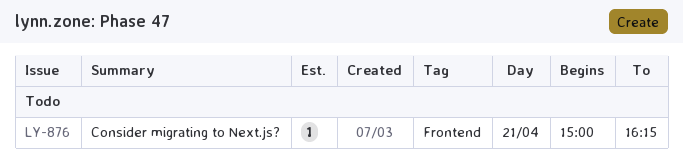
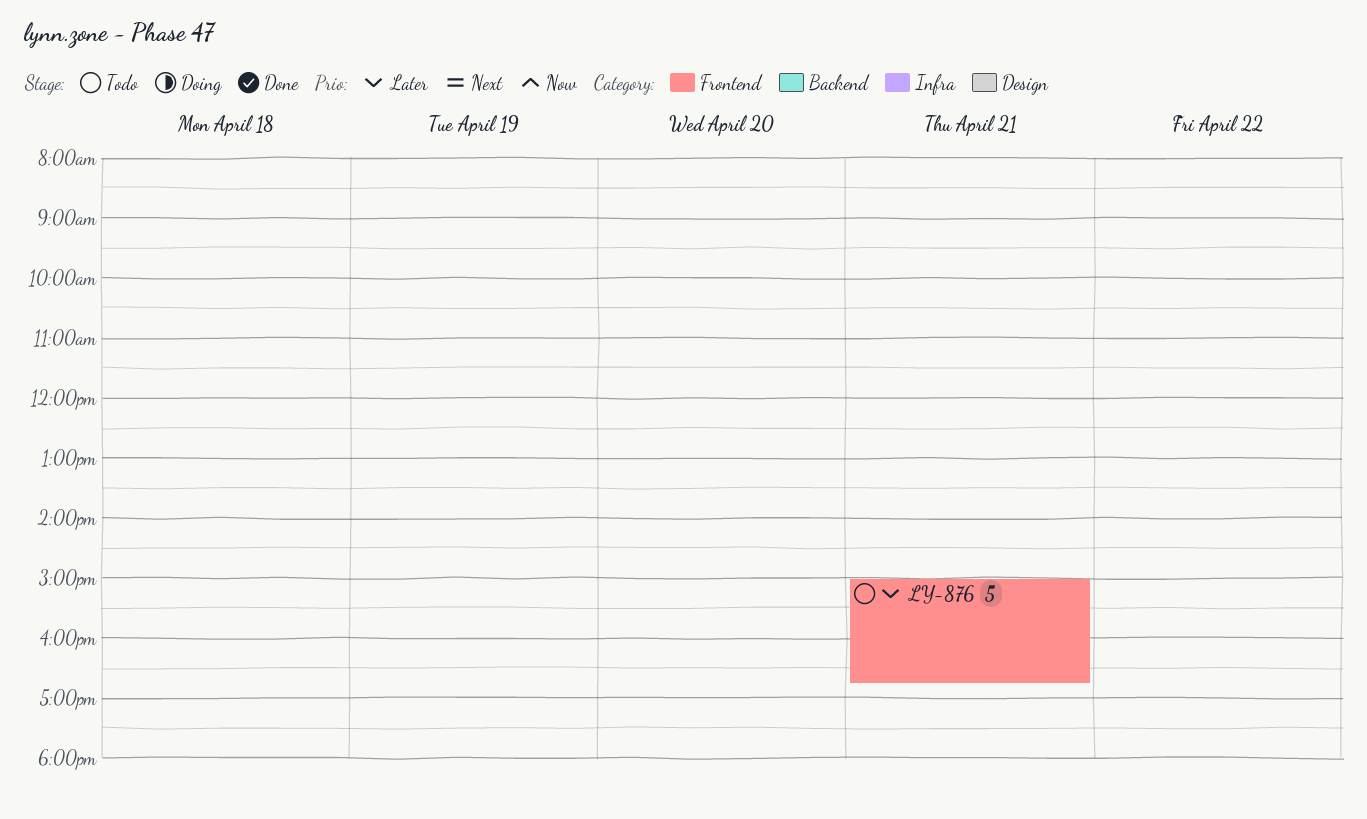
LY-876, estimate: 1 -> 5
LY-876, ends: 16:15 -> 16:45

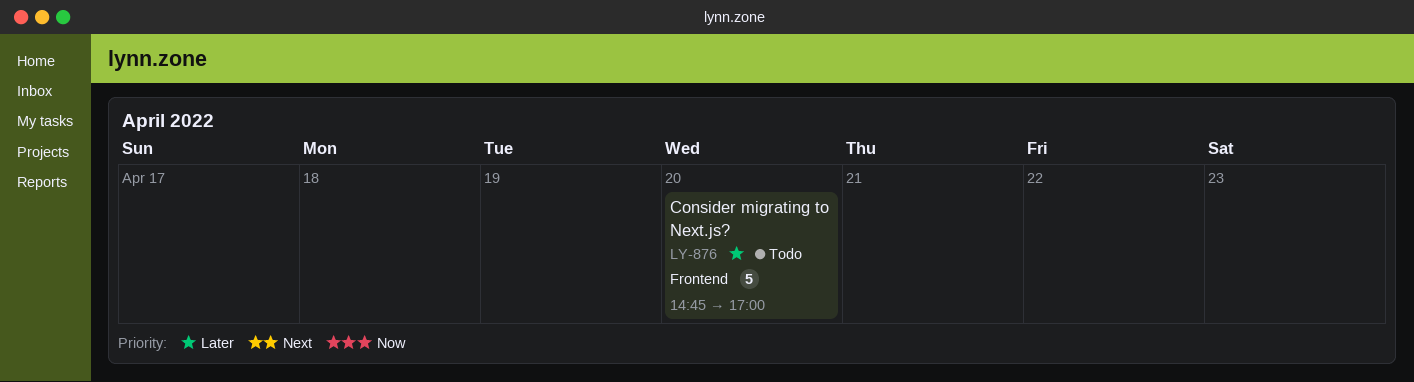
LY-876, day: Apr 21 -> Apr 20
LY-876, begins: 15:00 -> 14:45
LY-876, ends: 16:45 -> 17:00

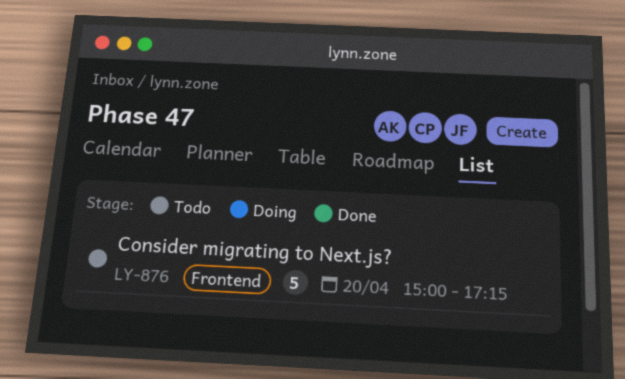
LY-876, begins: 14:45 -> 15:00
LY-876, ends: 17:00 -> 17:15

